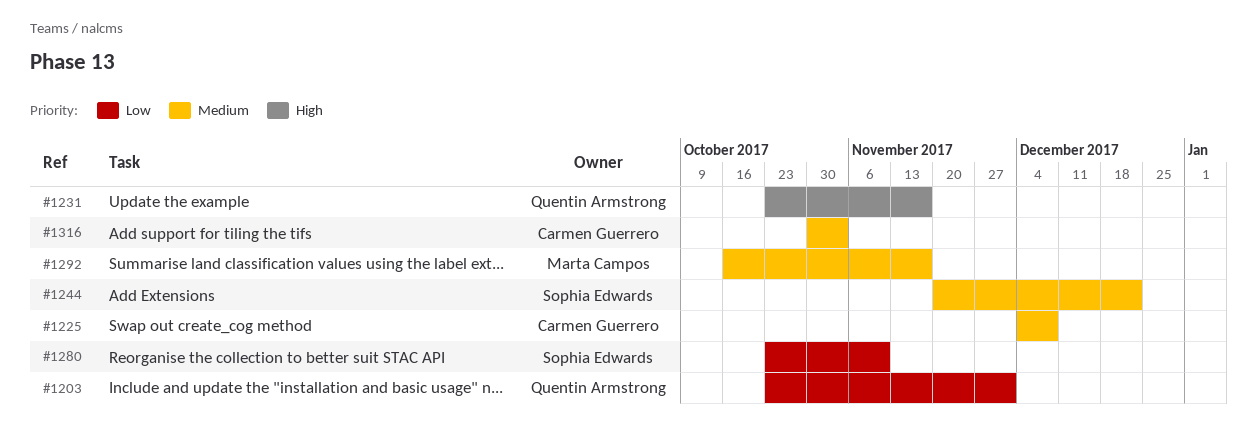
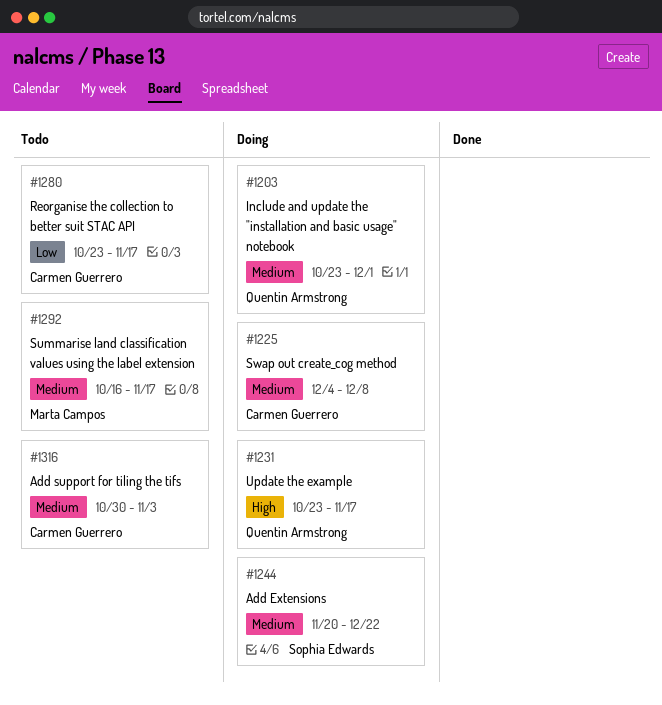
#1203, priority: Low -> Medium
#1280, owner: Sophia Edwards -> Carmen Guerrero
#1280, due: Nov 10 -> Nov 17

